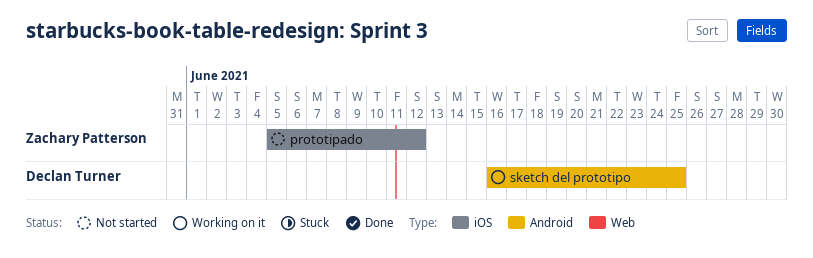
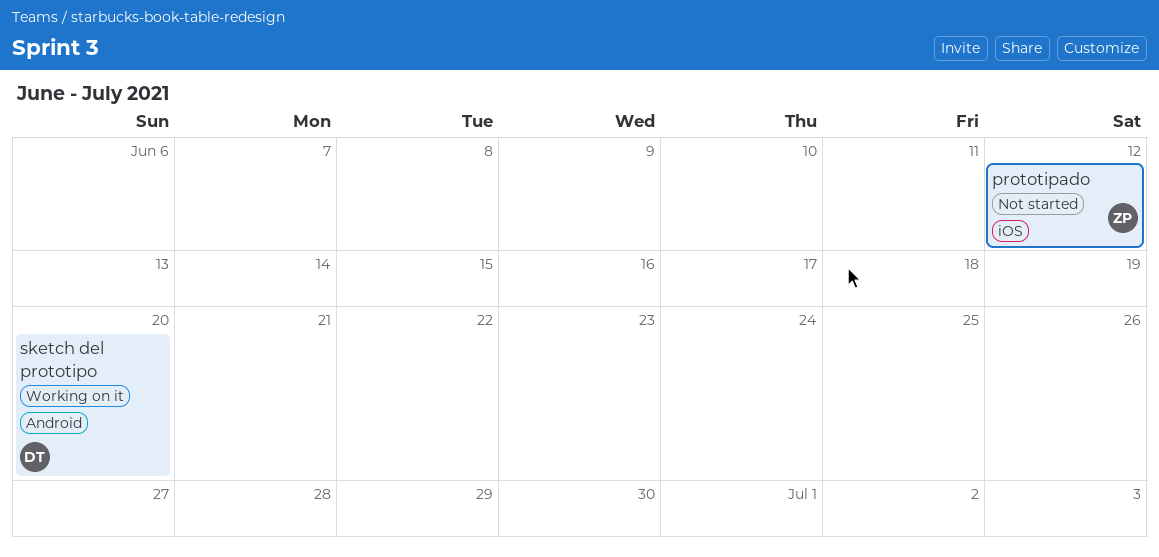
sketch del prototipo, due: Jun 25 -> Jun 20

